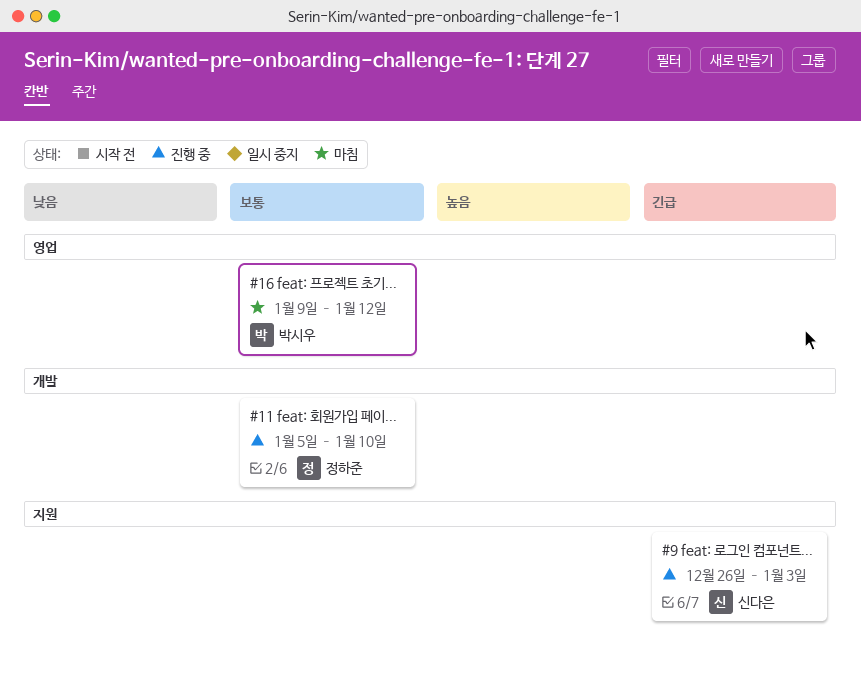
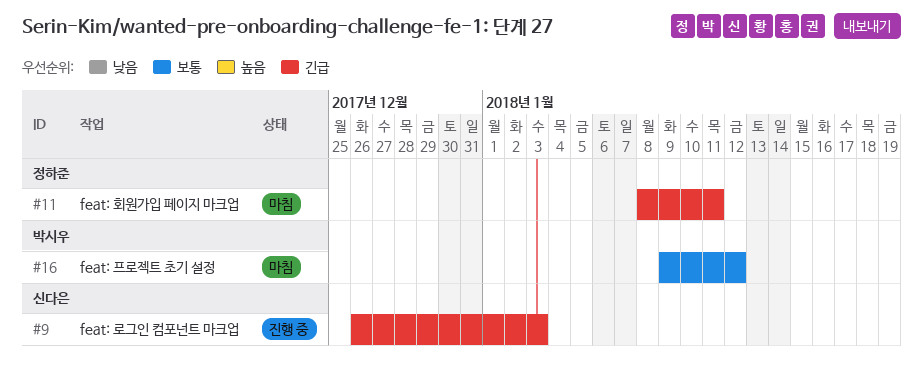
#11, status: 진행 중 -> 마침
#11, priority: 보통 -> 긴급
#11, start: Jan 5 -> Jan 8
#11, due: Jan 10 -> Jan 11

